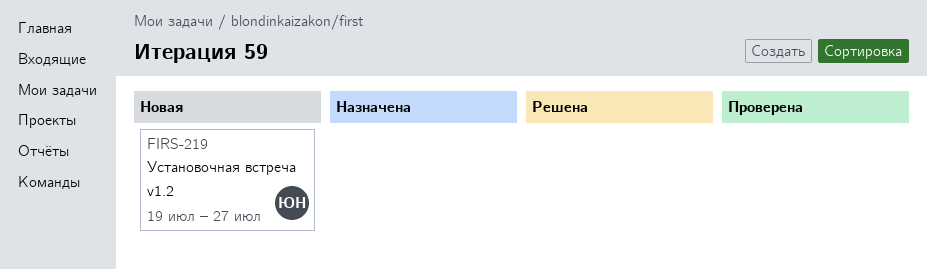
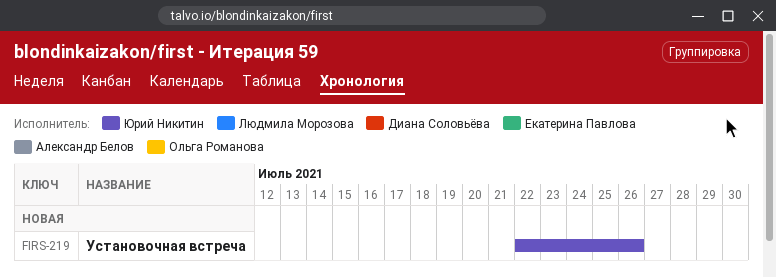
FIRS-219, start: Jul 19 -> Jul 22
FIRS-219, due: Jul 27 -> Jul 26

